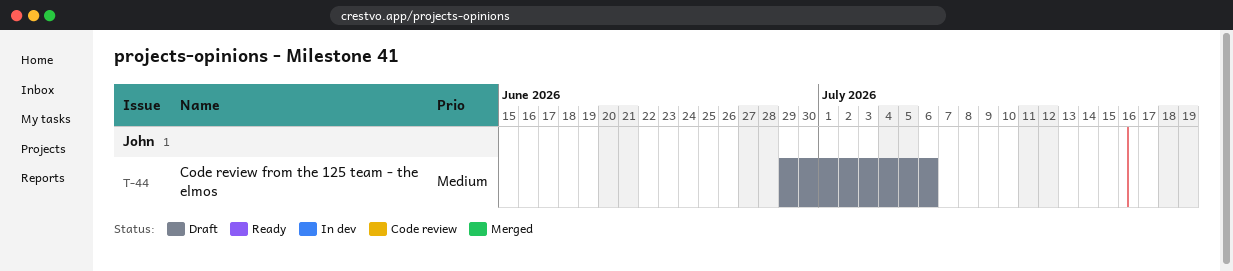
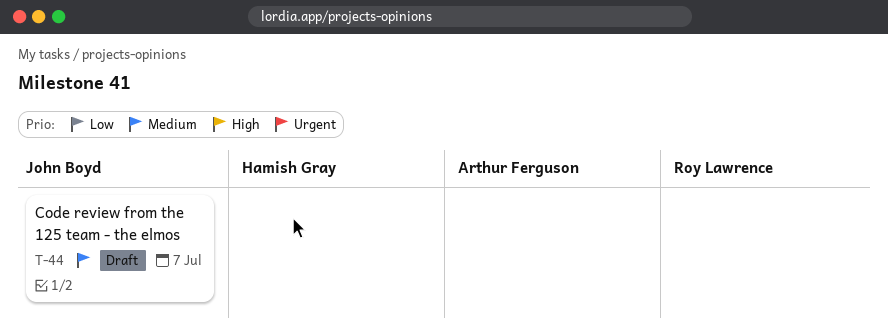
T-44, due: Jul 6 -> Jul 7

